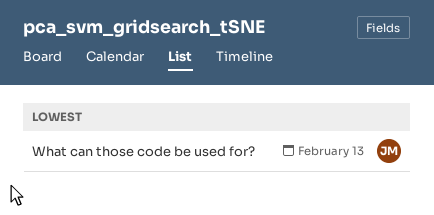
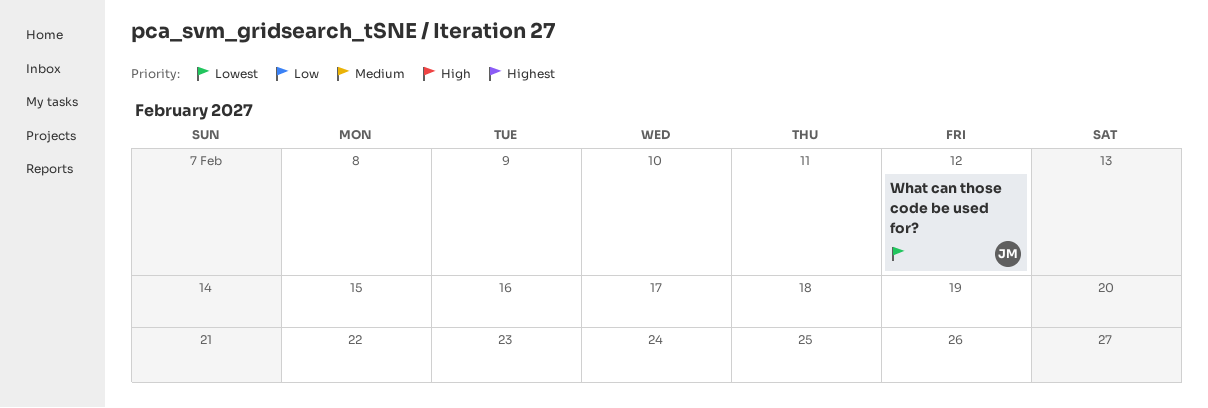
What can those code be used for?, due: Feb 13 -> Feb 12

